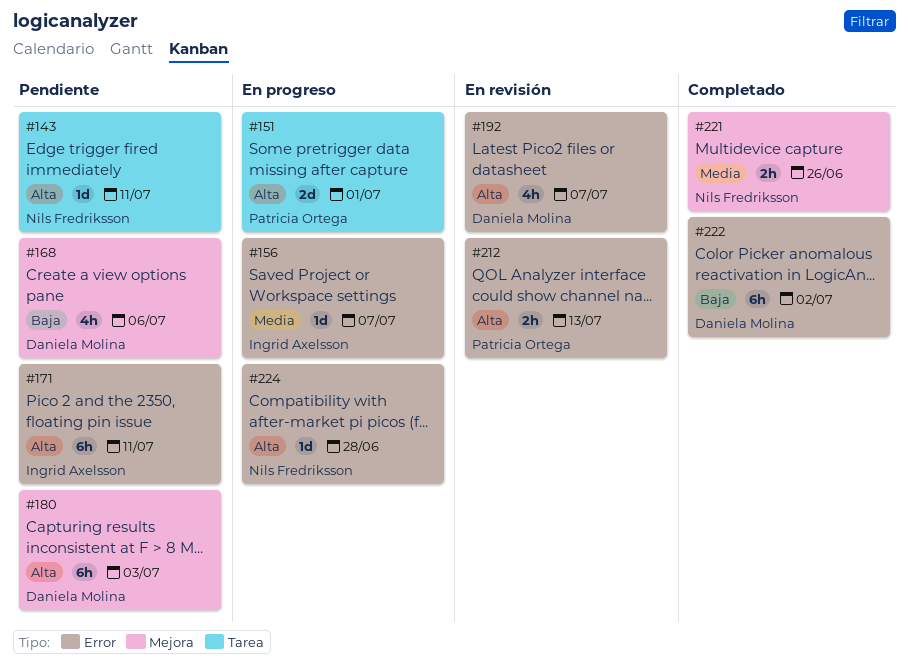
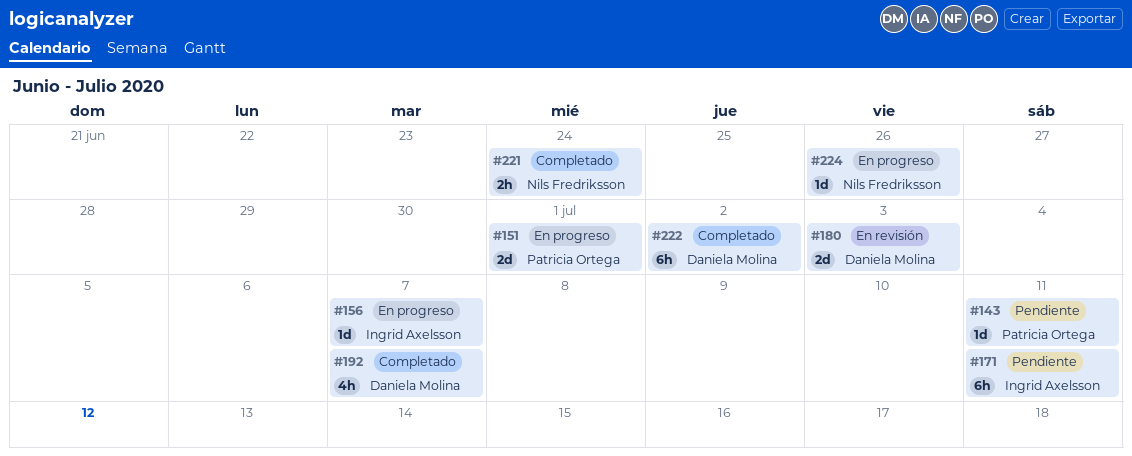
#143, owner: Nils Fredriksson -> Patricia Ortega
#168: present -> none
#180, status: Pendiente -> En revisión
#180, estimate: 6h -> 2d
#192, status: En revisión -> Completado
#212: present -> none
#221, due: Jun 26 -> Jun 24
#224, due: Jun 28 -> Jun 26

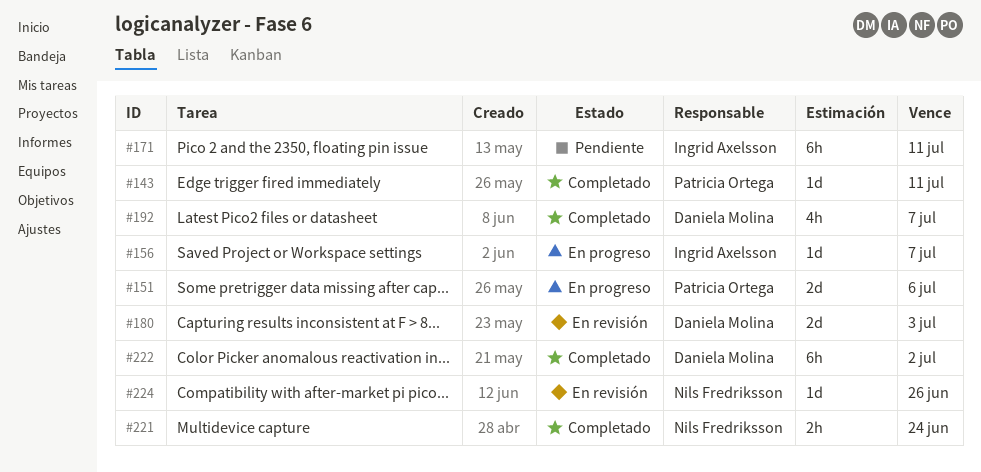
#143, status: Pendiente -> Completado
#151, due: Jul 1 -> Jul 6
#224, status: En progreso -> En revisión

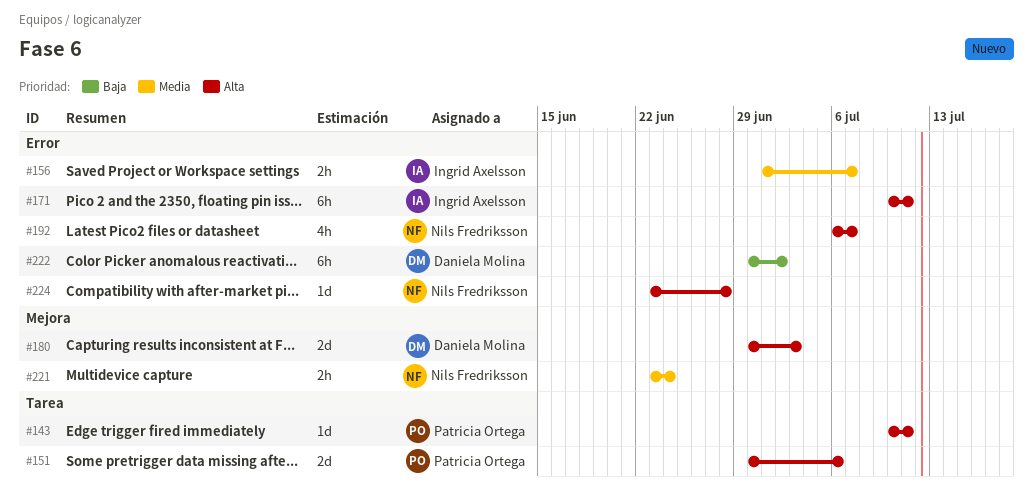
#156, estimate: 1d -> 2h
#192, owner: Daniela Molina -> Nils Fredriksson
#224, due: Jun 26 -> Jun 28

